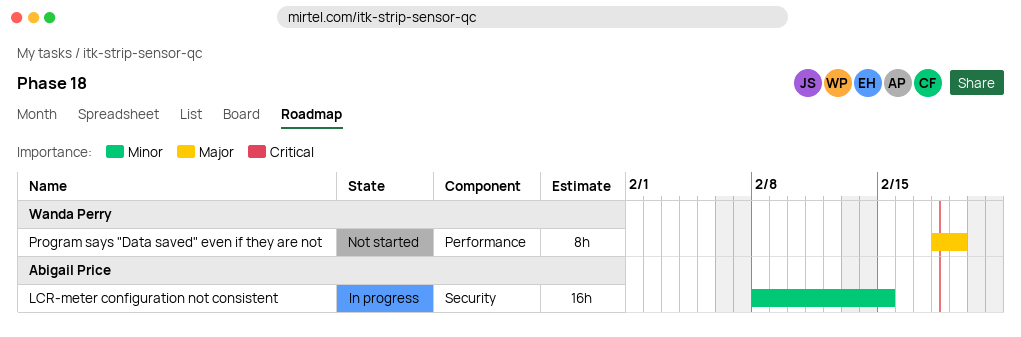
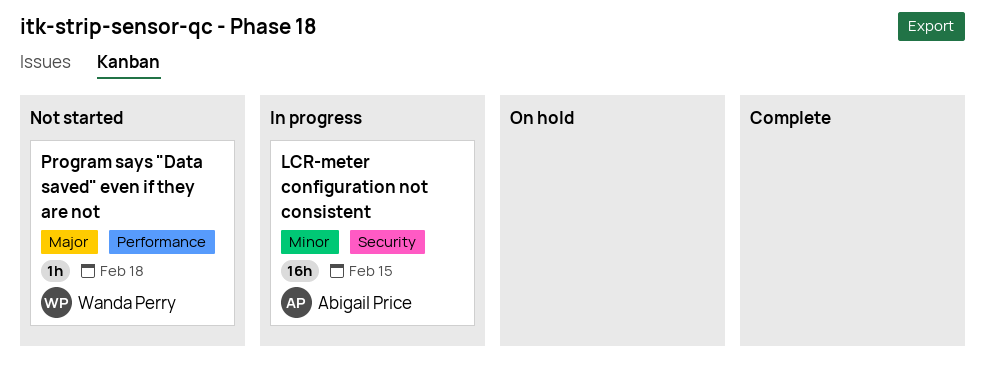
Program says "Data saved" even if they are not, estimate: 8h -> 1h
Program says "Data saved" even if they are not, due: Feb 19 -> Feb 18

